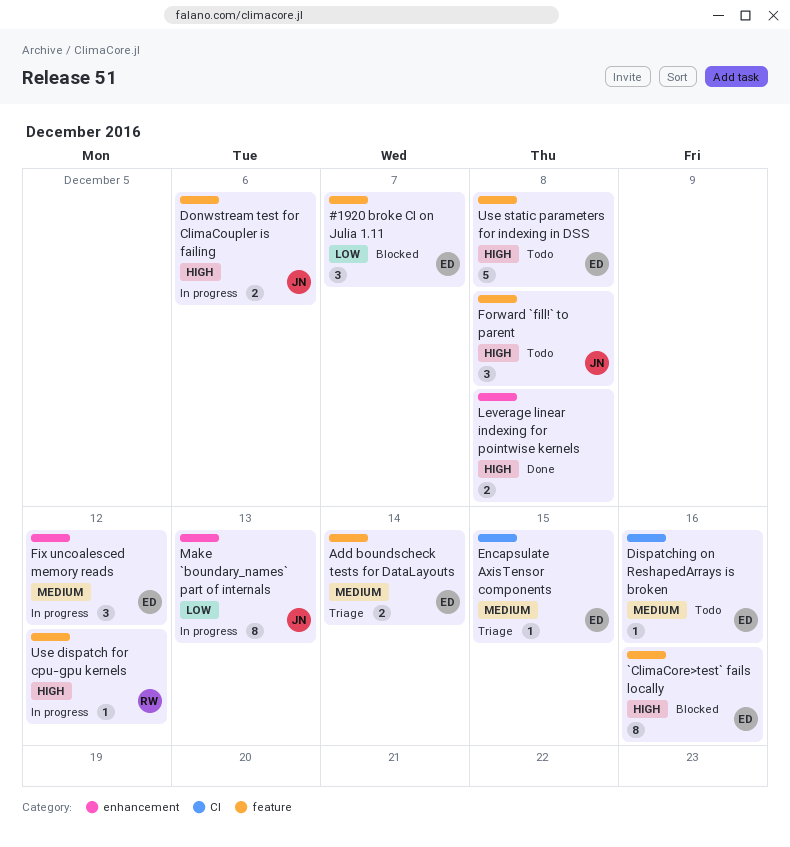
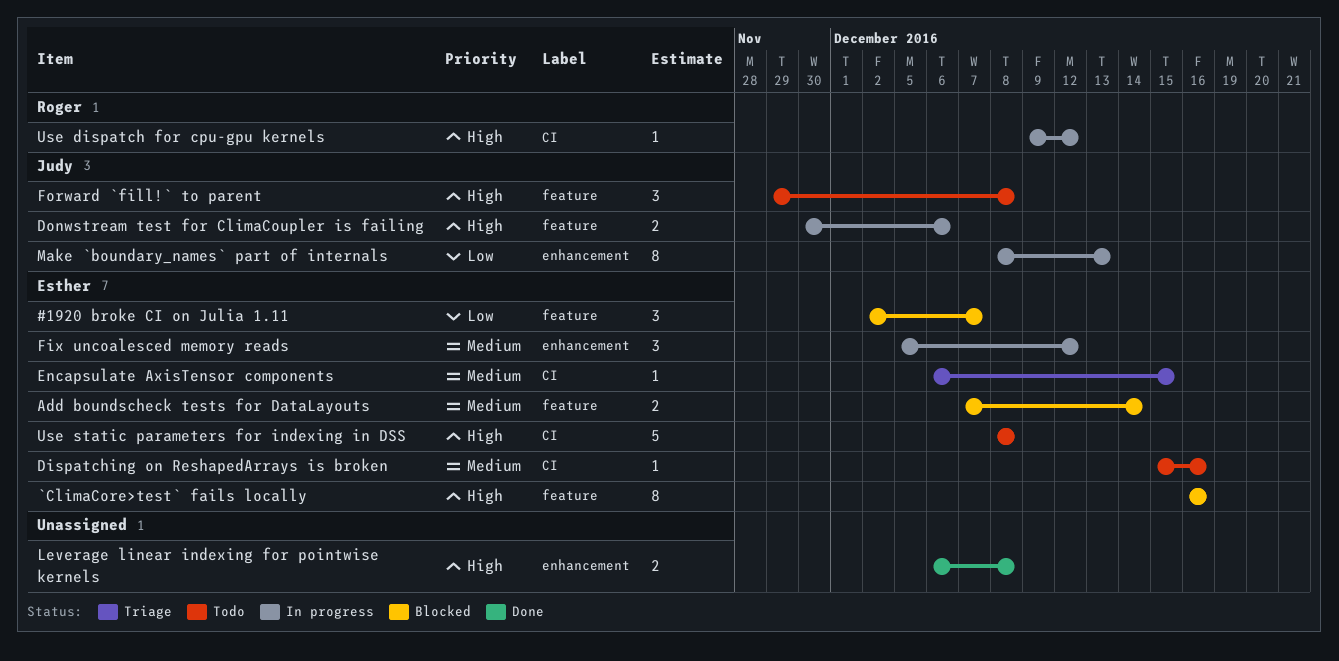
Add boundscheck tests for DataLayouts, status: Triage -> Blocked
Use dispatch for cpu-gpu kernels, label: feature -> CI
Use static parameters for indexing in DSS, label: feature -> CI

